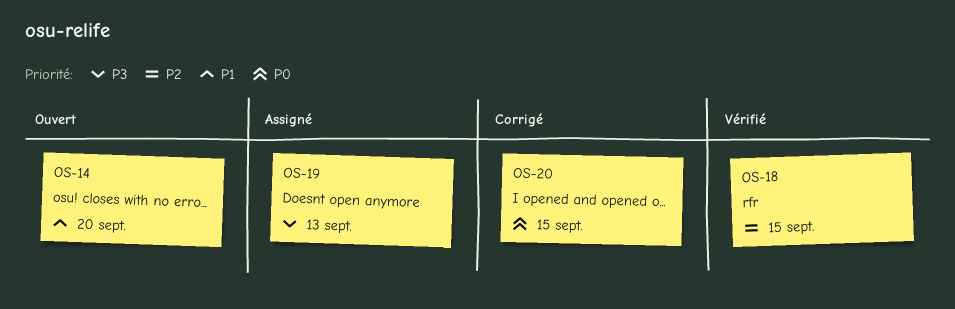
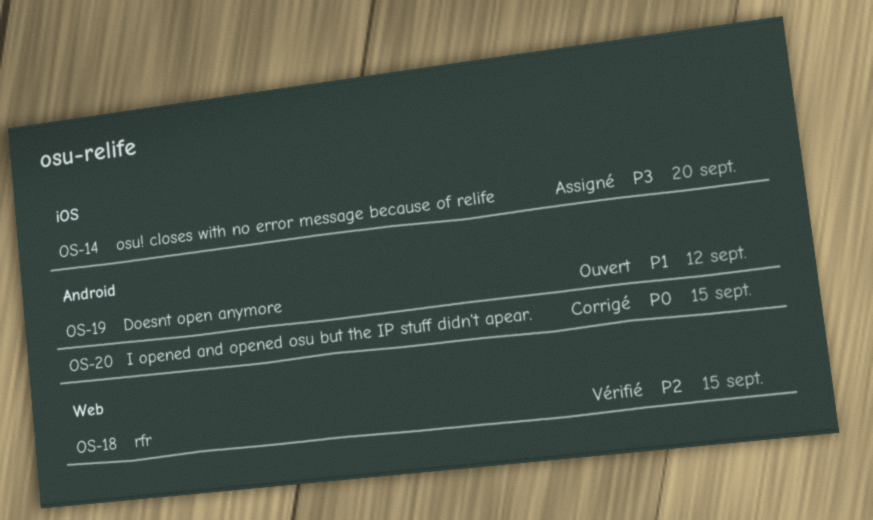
OS-14, status: Ouvert -> Assigné
OS-14, priority: P1 -> P3
OS-19, status: Assigné -> Ouvert
OS-19, priority: P3 -> P1
OS-19, due: Sep 13 -> Sep 12

